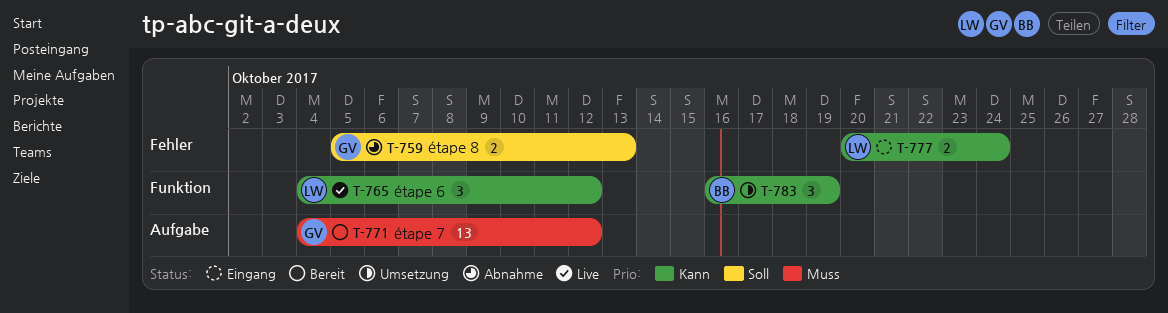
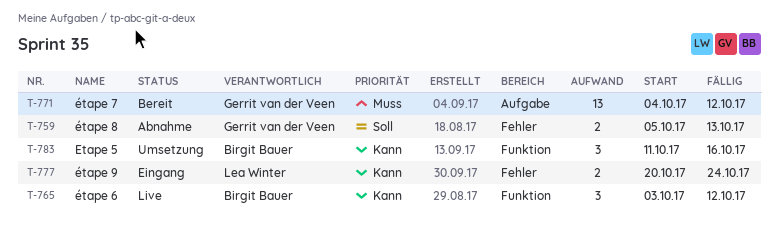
T-765, owner: Lea Winter -> Birgit Bauer
T-765, start: Oct 4 -> Oct 3
T-783, start: Oct 16 -> Oct 11
T-783, due: Oct 19 -> Oct 16

